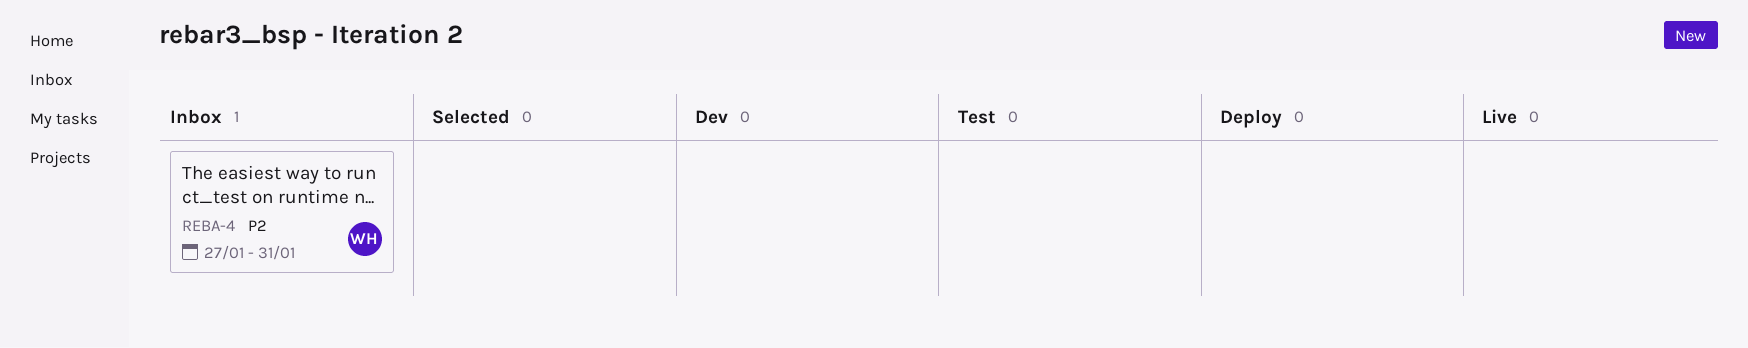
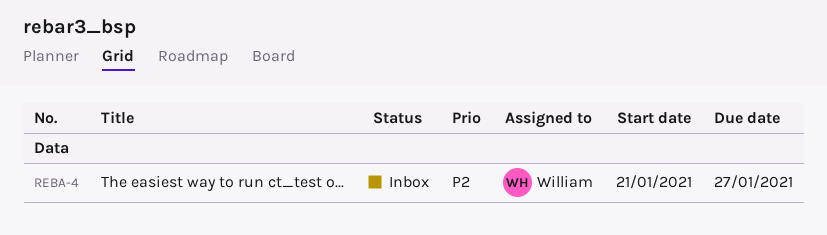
REBA-4, start: Jan 27 -> Jan 21
REBA-4, due: Jan 31 -> Jan 27

